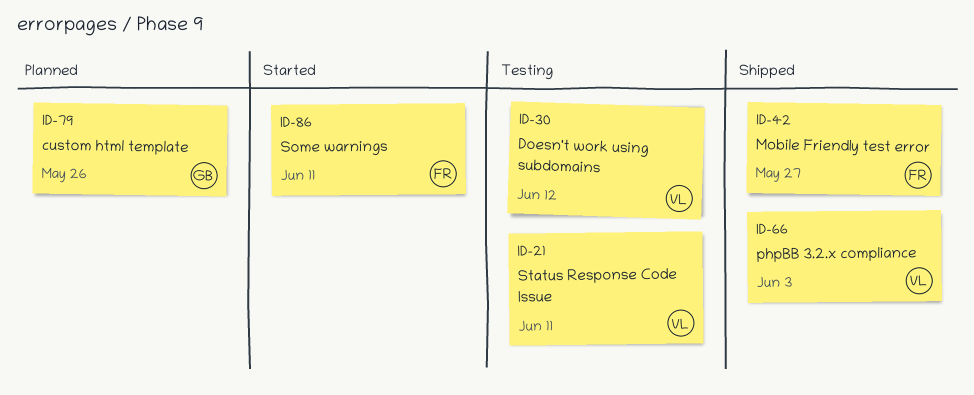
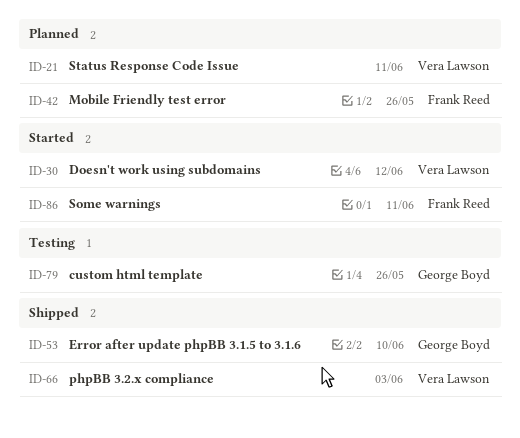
ID-21, status: Testing -> Planned
ID-30, status: Testing -> Started
ID-42, status: Shipped -> Planned
ID-42, due: May 27 -> May 26
ID-53: none -> present
ID-79, status: Planned -> Testing

